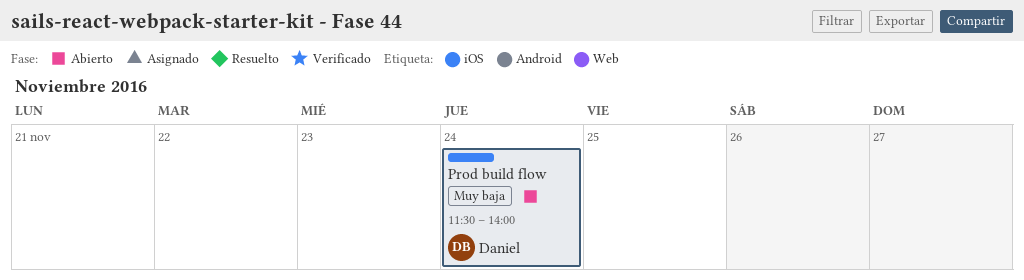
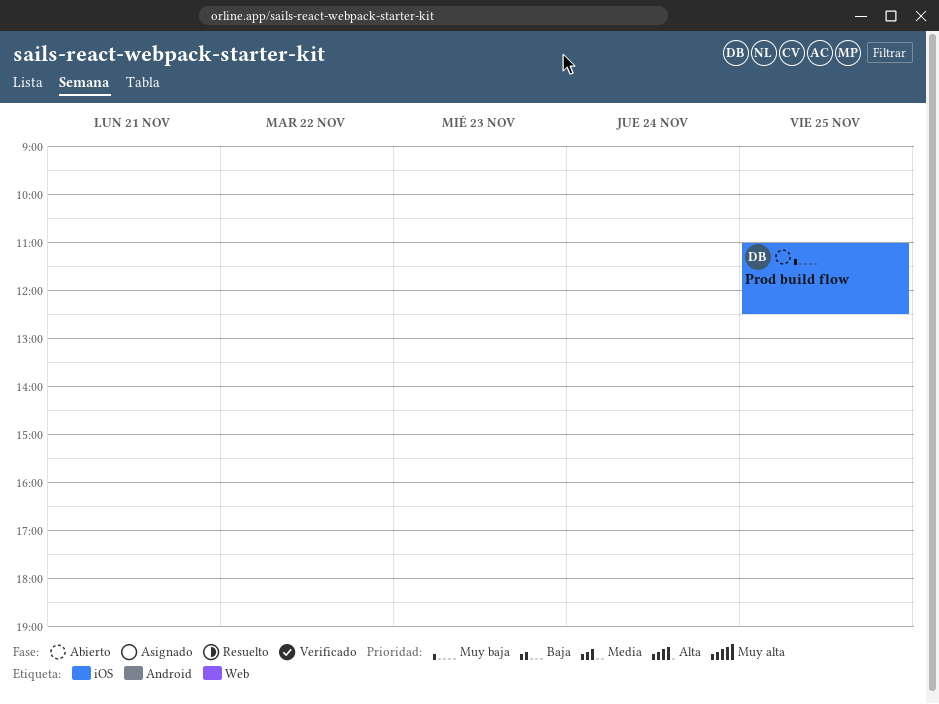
Prod build flow, day: Nov 24 -> Nov 25
Prod build flow, begins: 11:30 -> 11:00
Prod build flow, ends: 14:00 -> 12:30

